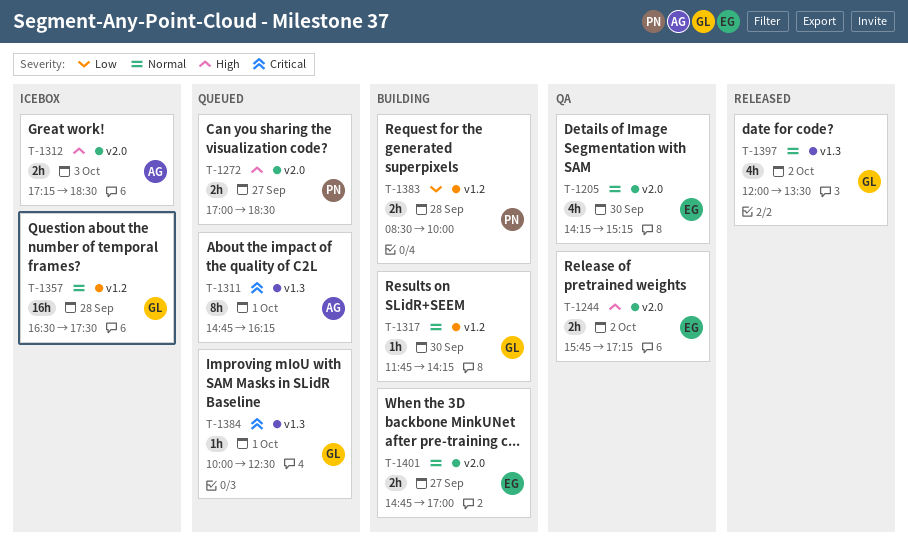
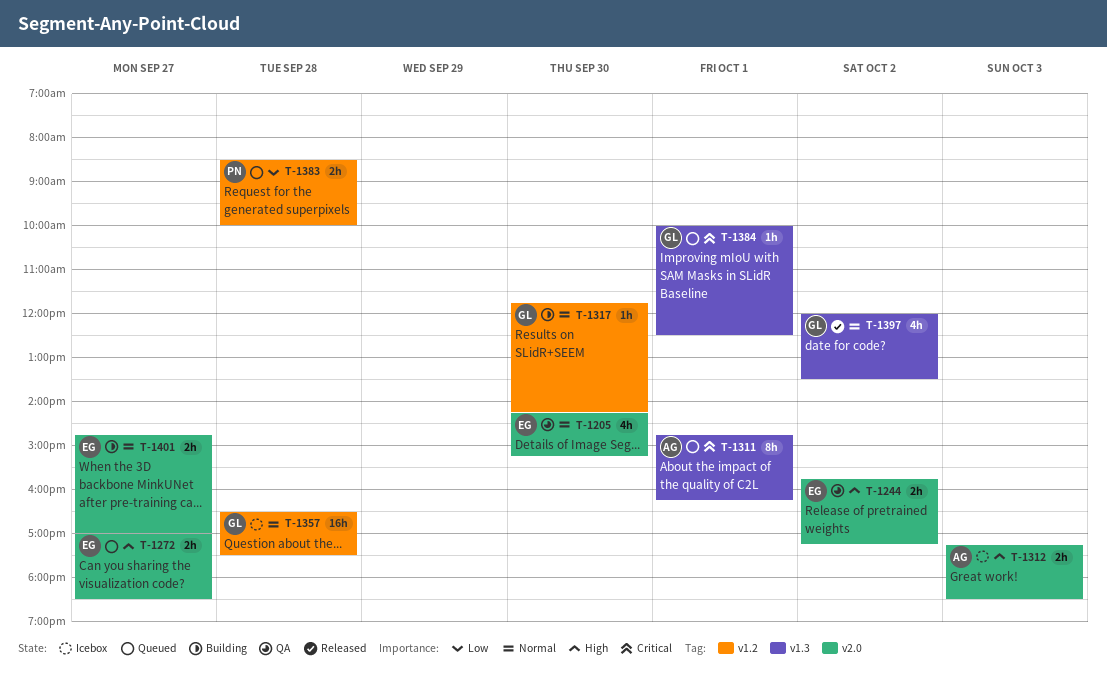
T-1272, owner: PN -> EG
T-1383, status: Building -> Queued

